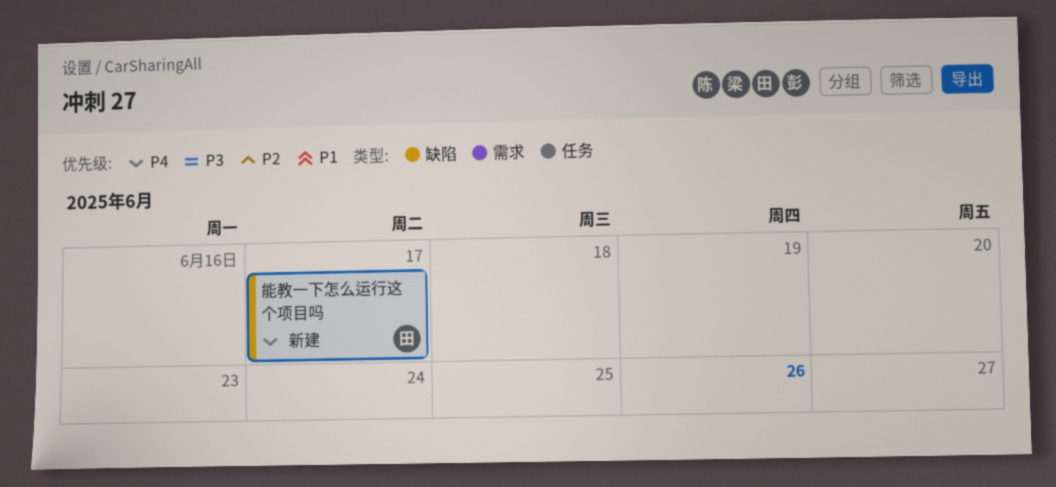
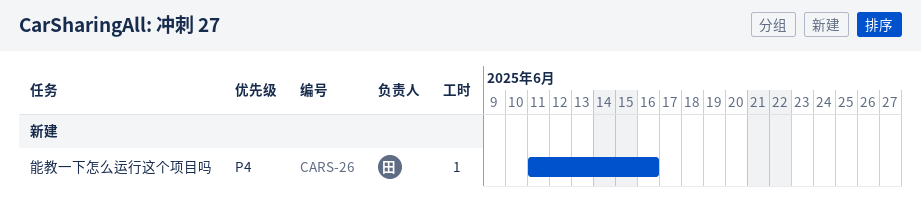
能教一下怎么运行这个项目吗, due: Jun 17 -> Jun 16

